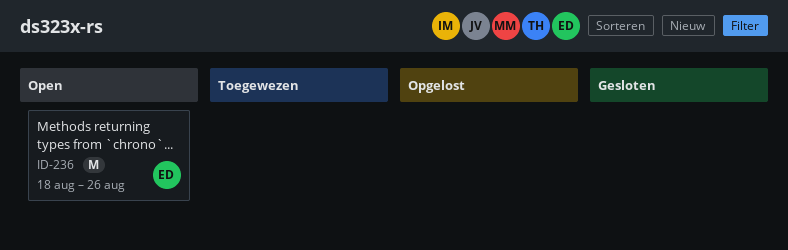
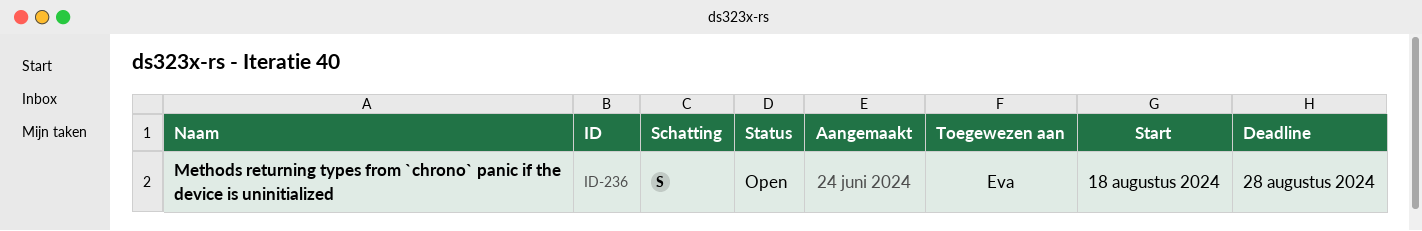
ID-236, estimate: M -> S
ID-236, due: Aug 26 -> Aug 28

